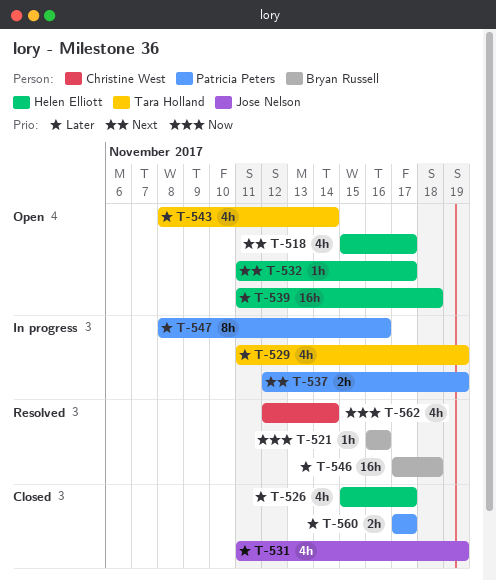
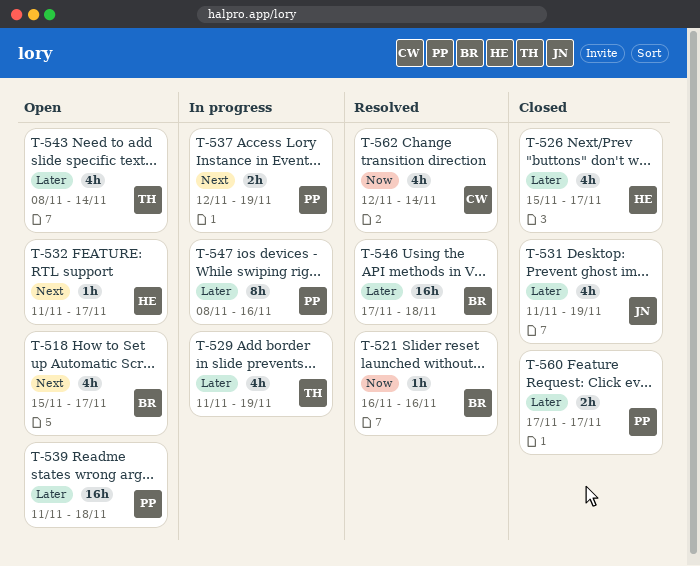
T-518, owner: Helen Elliott -> Bryan Russell
T-539, owner: Helen Elliott -> Patricia Peters

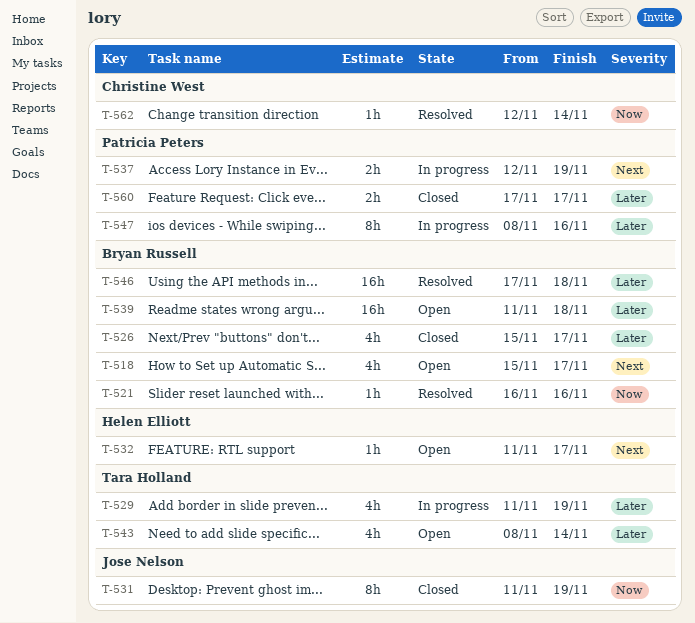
T-526, owner: Helen Elliott -> Bryan Russell
T-531, priority: Later -> Now
T-531, estimate: 4h -> 8h
T-539, owner: Patricia Peters -> Bryan Russell
T-562, estimate: 4h -> 1h

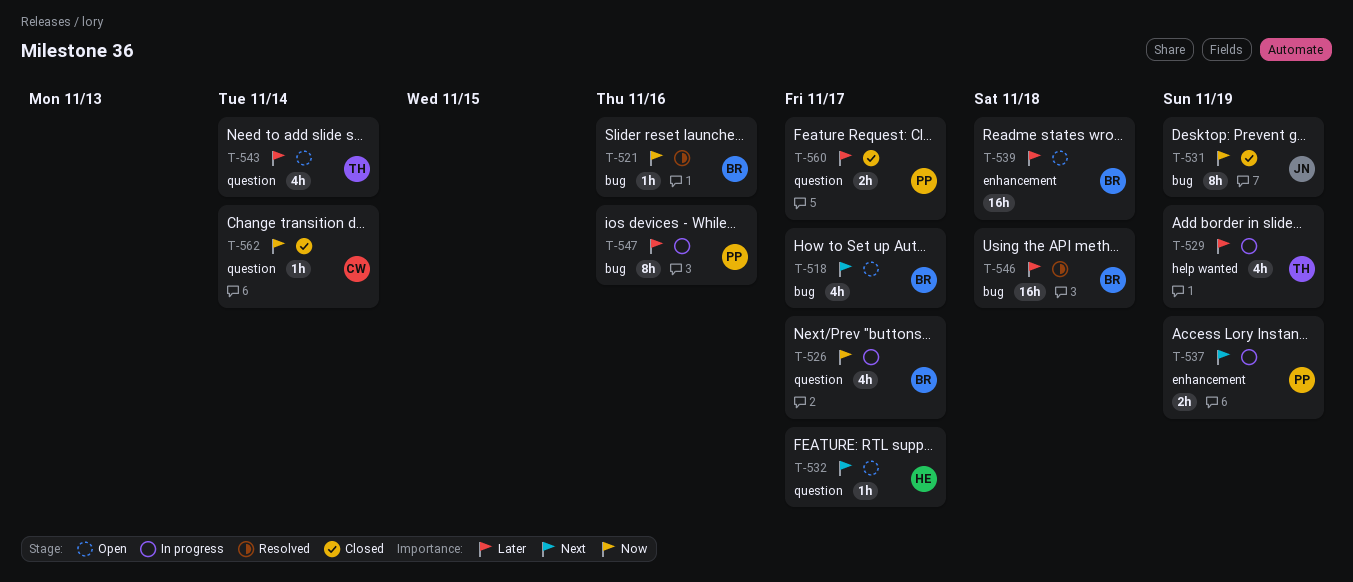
T-526, status: Closed -> In progress
T-526, priority: Later -> Now
T-562, status: Resolved -> Closed

